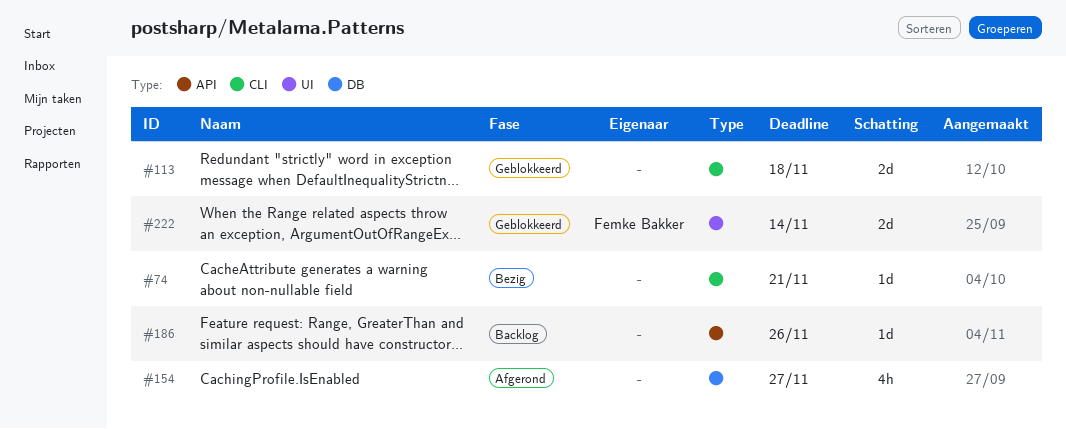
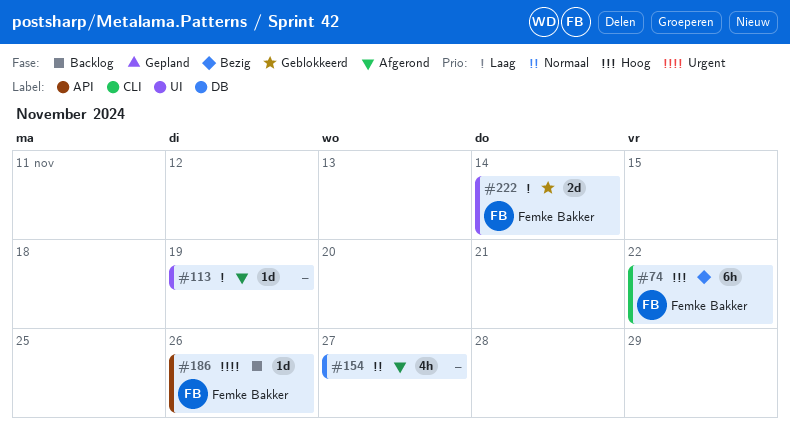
#74, owner: none -> Femke Bakker
#74, estimate: 1d -> 6h
#74, due: Nov 21 -> Nov 22
#113, status: Geblokkeerd -> Afgerond
#113, label: CLI -> UI
#113, estimate: 2d -> 1d
#113, due: Nov 18 -> Nov 19
#186, owner: none -> Femke Bakker

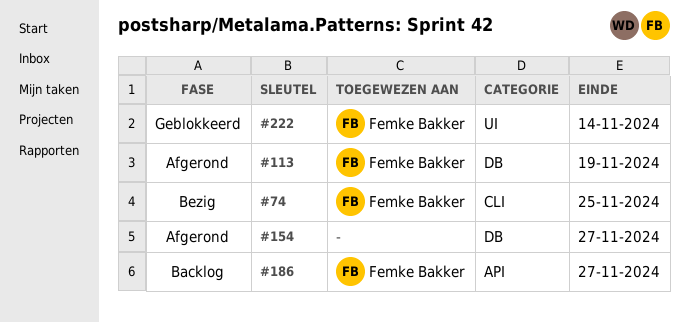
#74, due: Nov 22 -> Nov 25
#113, owner: none -> Femke Bakker
#113, label: UI -> DB
#186, due: Nov 26 -> Nov 27

